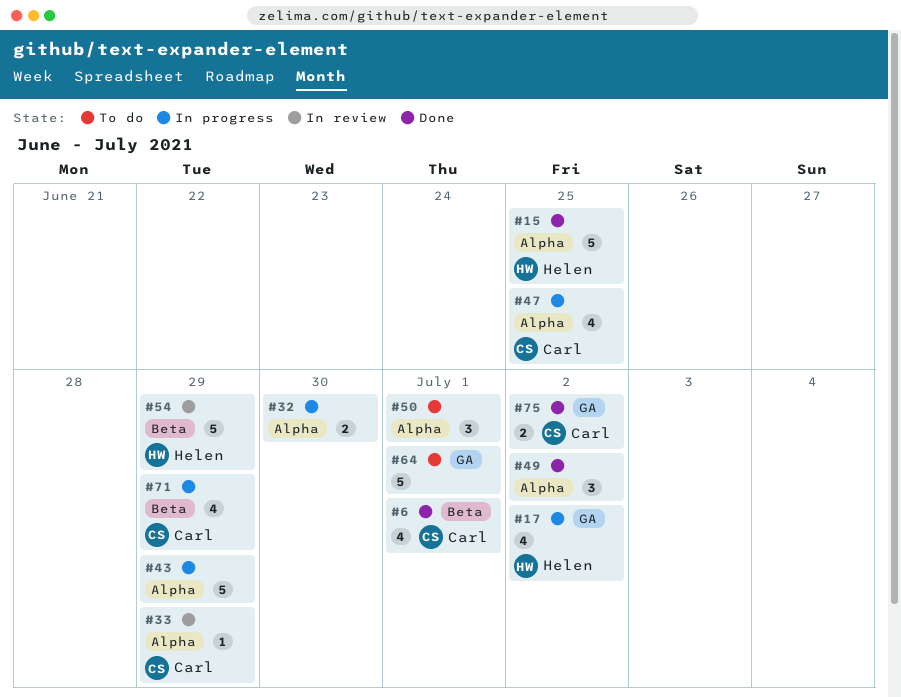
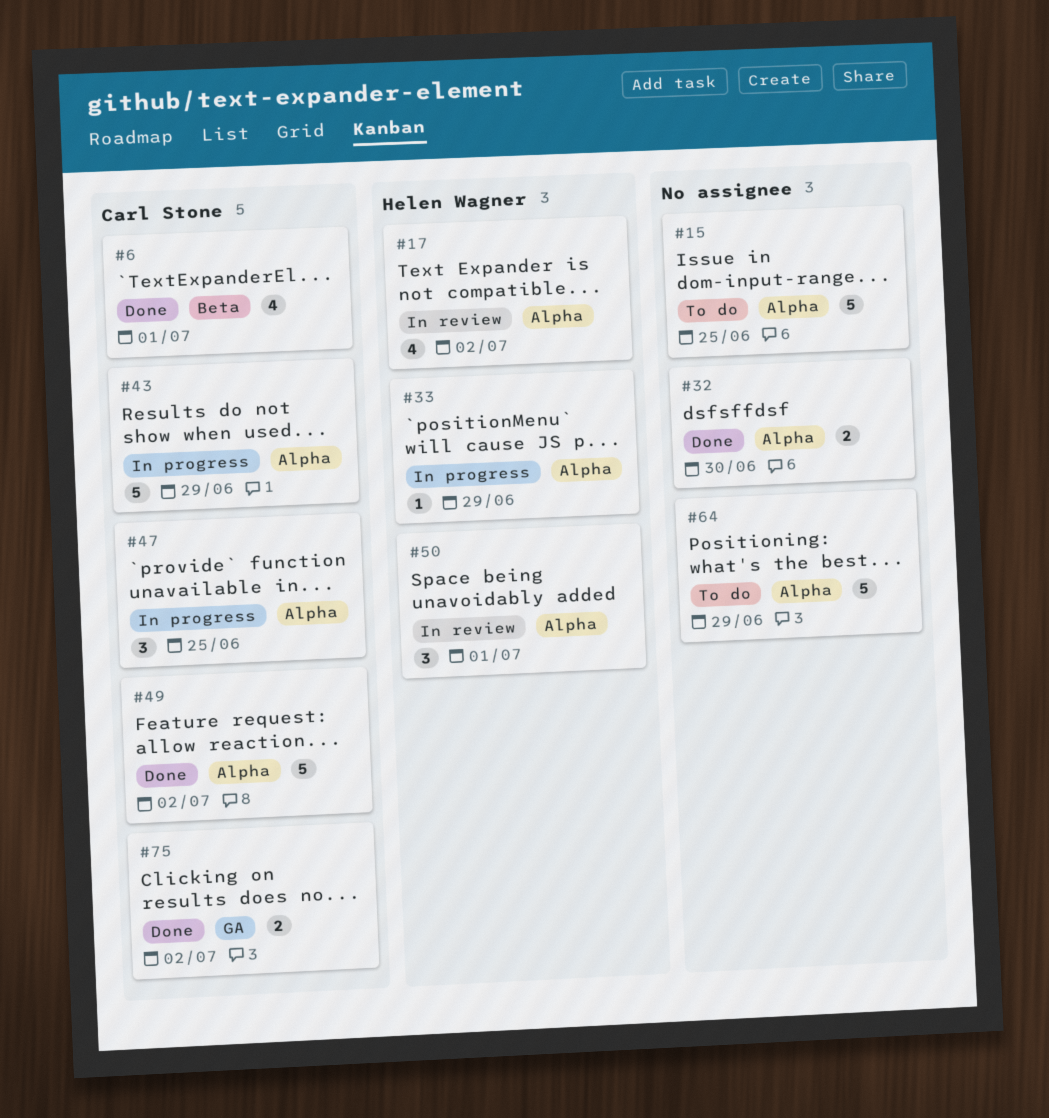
#15, status: Done -> To do
#15, owner: Helen Wagner -> none
#17, status: In progress -> In review
#17, label: GA -> Alpha
#32, status: In progress -> Done
#33, status: In review -> In progress
#33, owner: Carl Stone -> Helen Wagner
#43, owner: none -> Carl Stone
#47, estimate: 4 -> 3
#49, owner: none -> Carl Stone
#49, estimate: 3 -> 5
#50, status: To do -> In review
#50, owner: none -> Helen Wagner
#54: present -> none
#64, label: GA -> Alpha
#64, due: Jul 1 -> Jun 29
#71: present -> none

